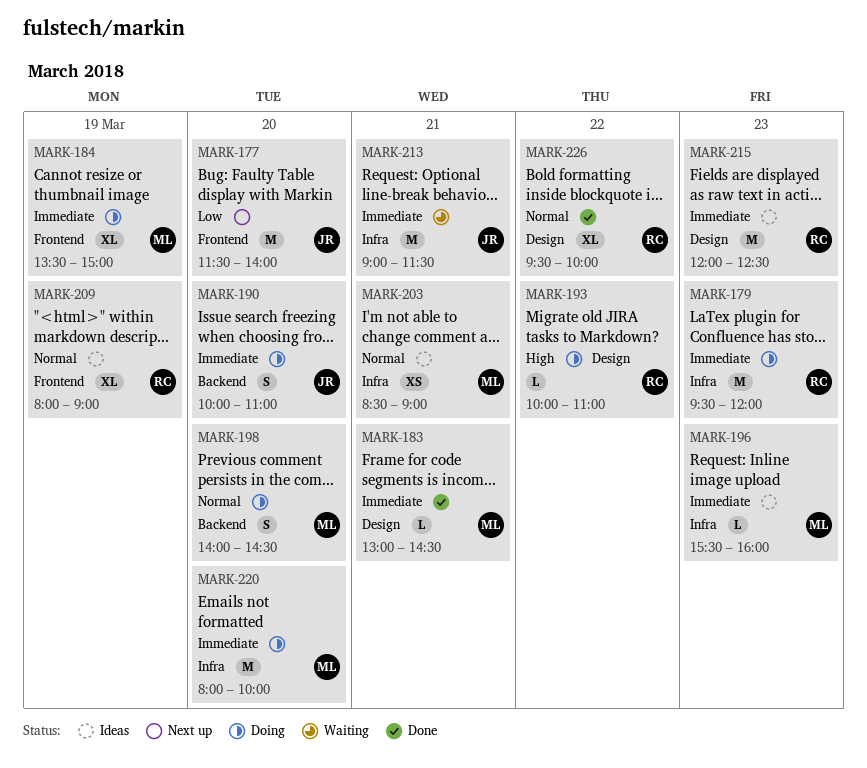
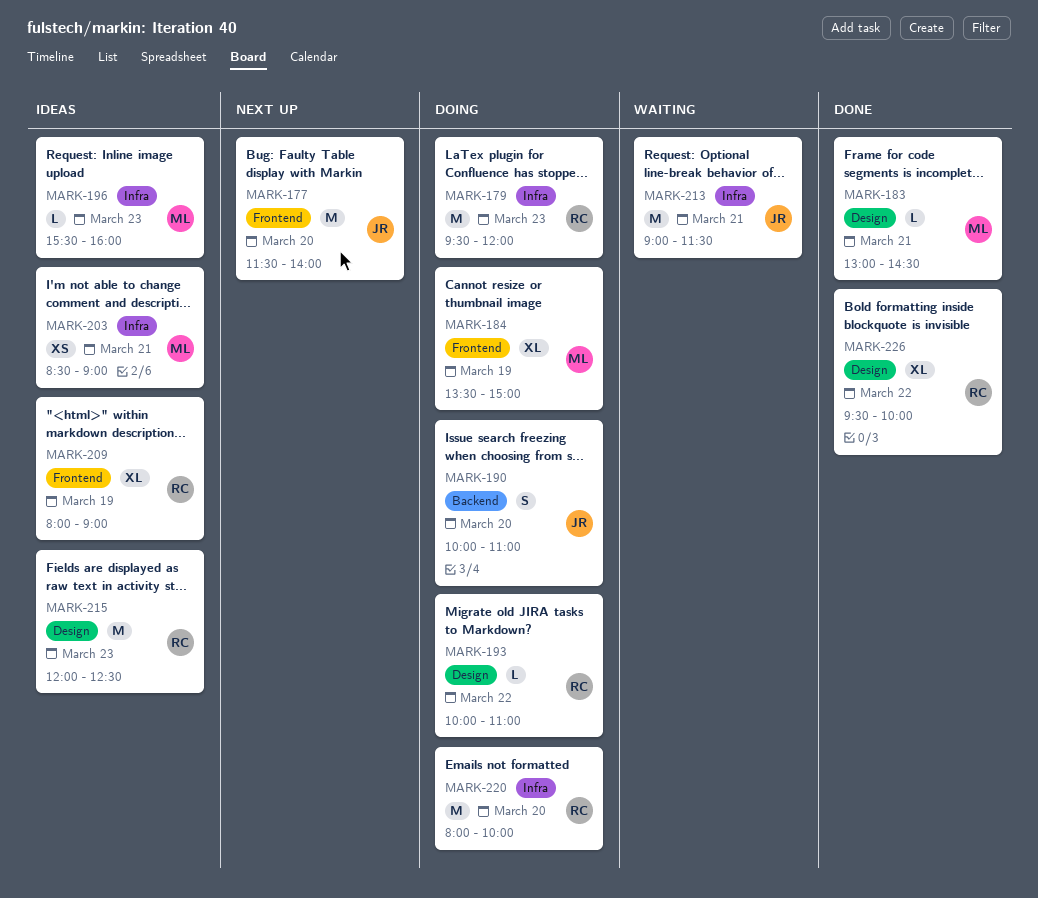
MARK-198: present -> none
MARK-220, owner: ML -> RC

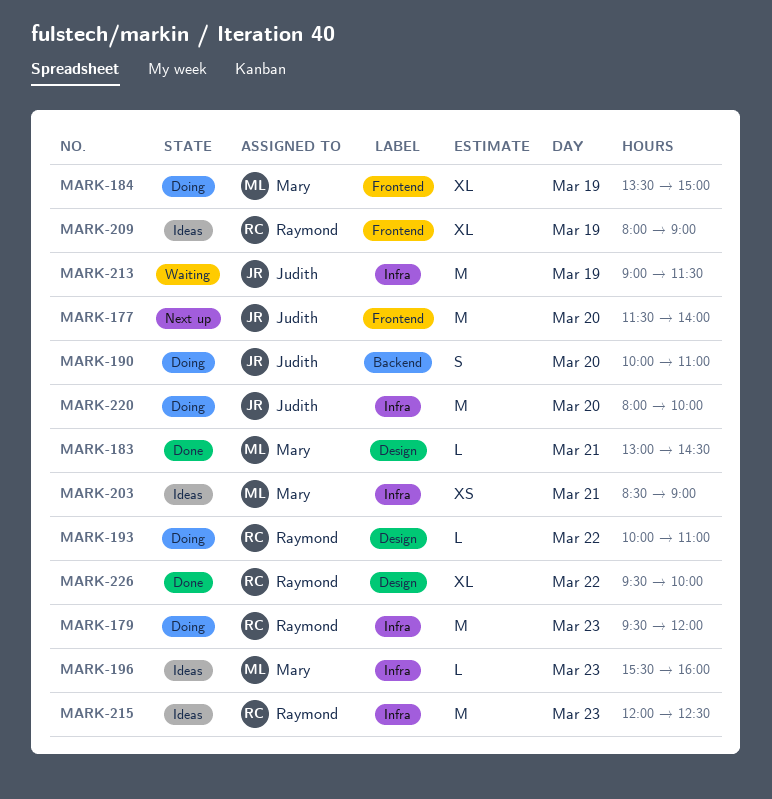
MARK-213, day: Mar 21 -> Mar 19
MARK-215, label: Design -> Infra
MARK-220, owner: Raymond -> Judith

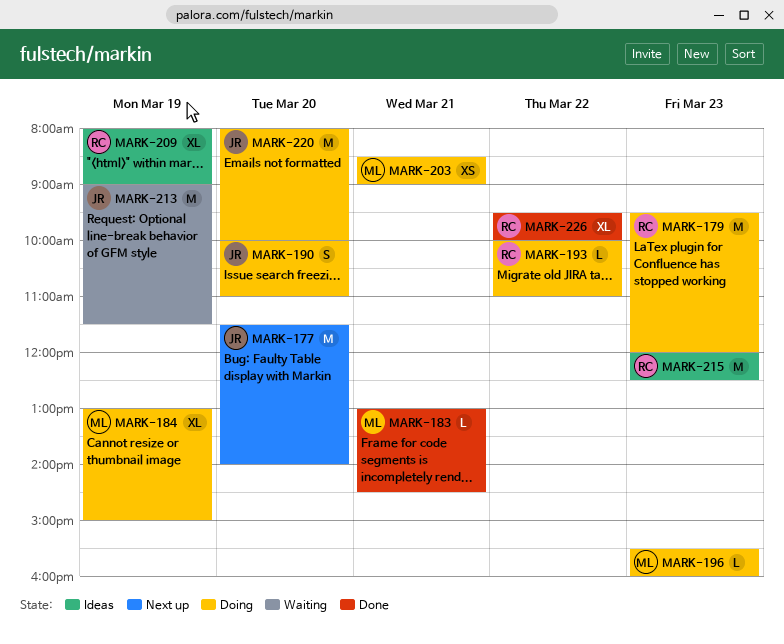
MARK-184, begins: 13:30 -> 13:00
MARK-196, status: Ideas -> Doing
MARK-203, status: Ideas -> Doing

